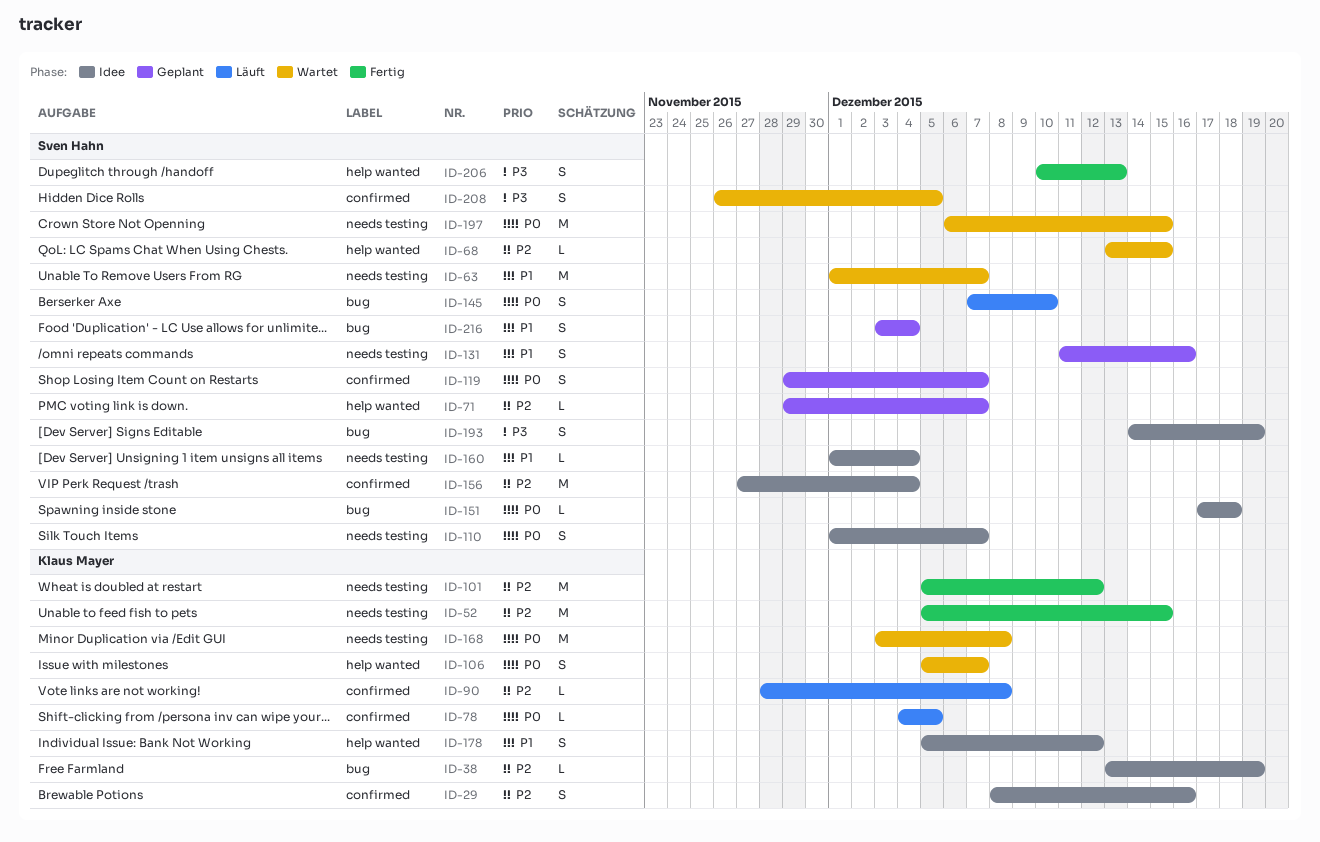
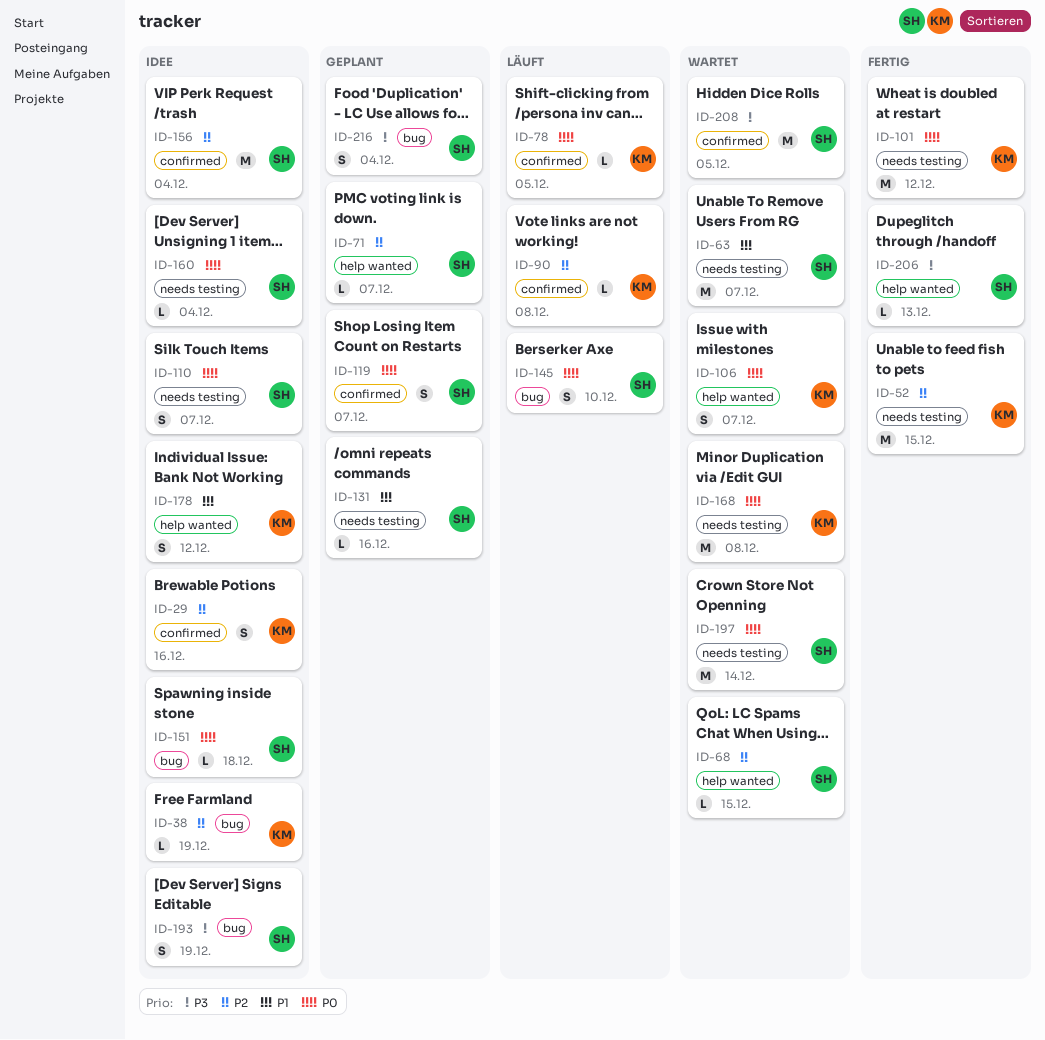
ID-101, priority: P2 -> P0
ID-131, estimate: S -> L
ID-160, priority: P1 -> P0
ID-197, due: Dec 15 -> Dec 14
ID-206, estimate: S -> L
ID-208, estimate: S -> M
ID-216, priority: P1 -> P3

